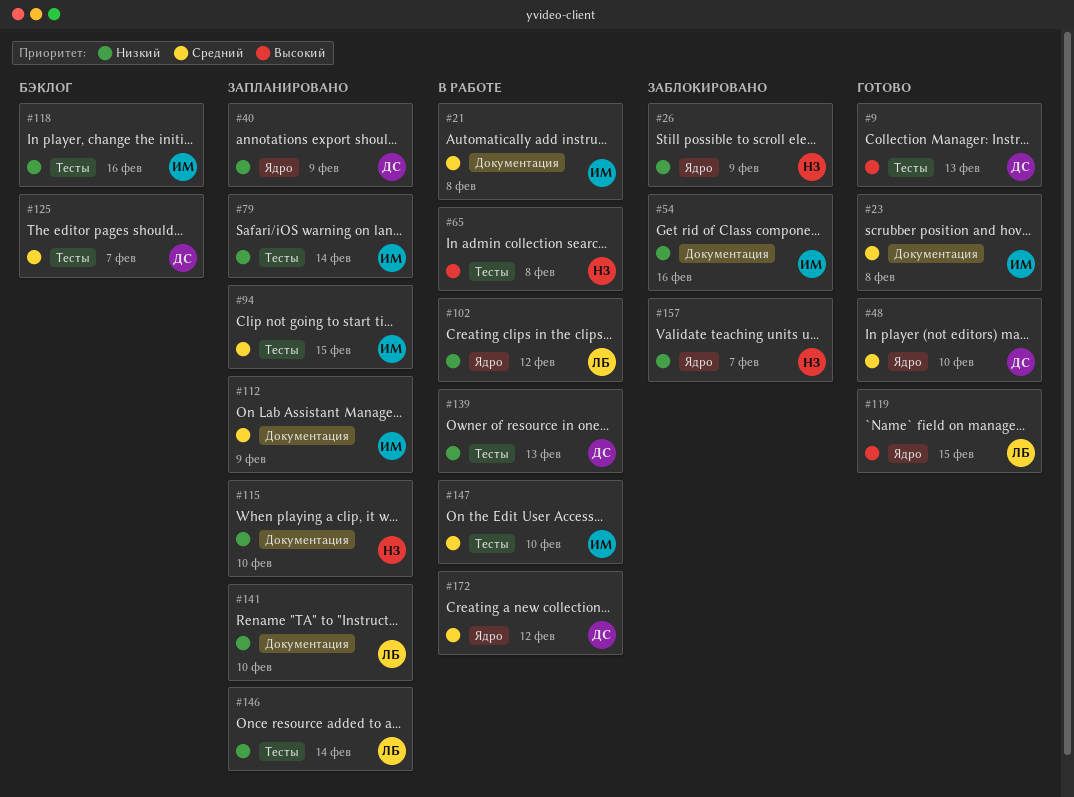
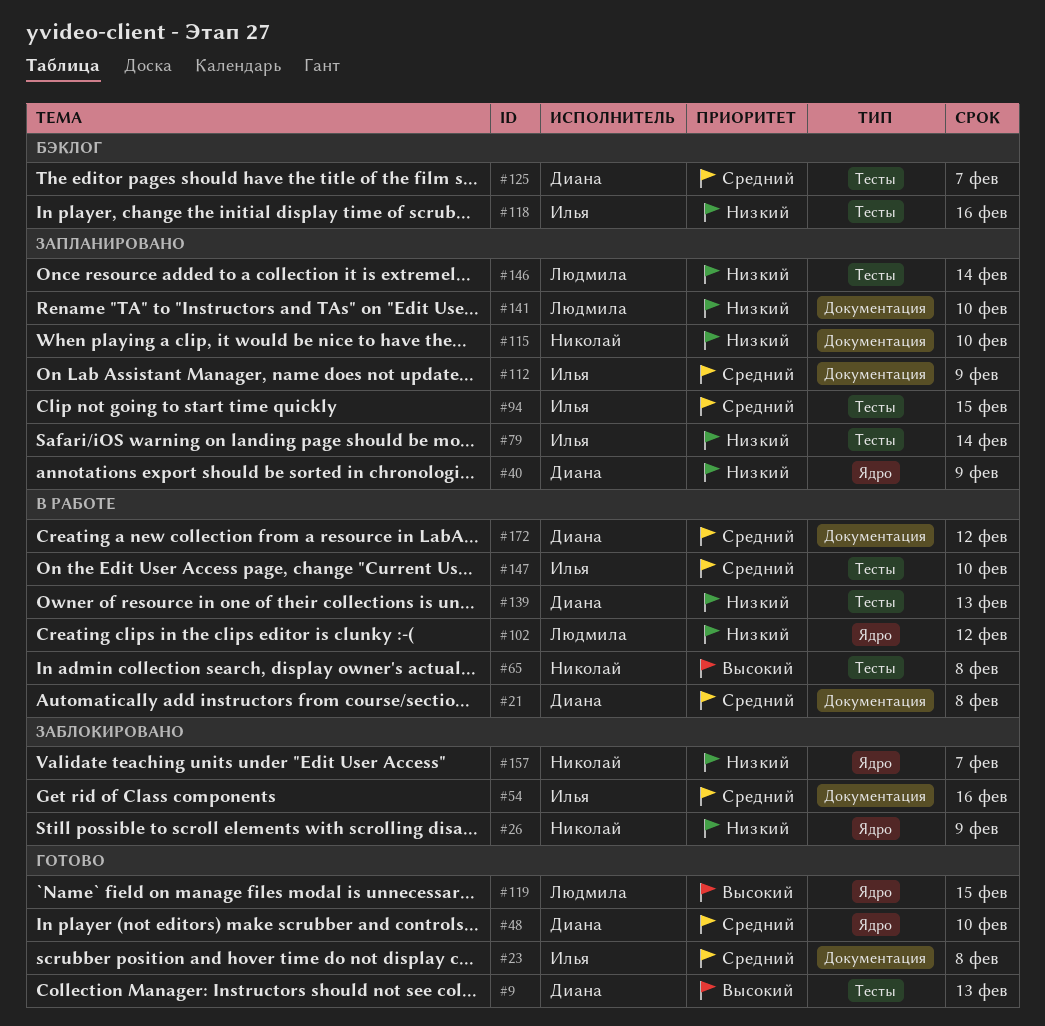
#21, owner: Илья -> Диана
#54, priority: Низкий -> Средний
#172, label: Ядро -> Документация

